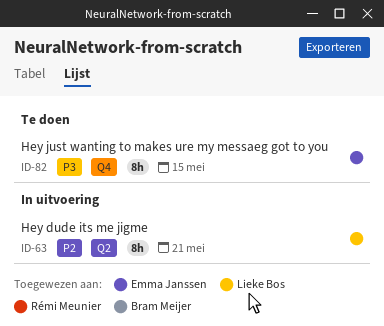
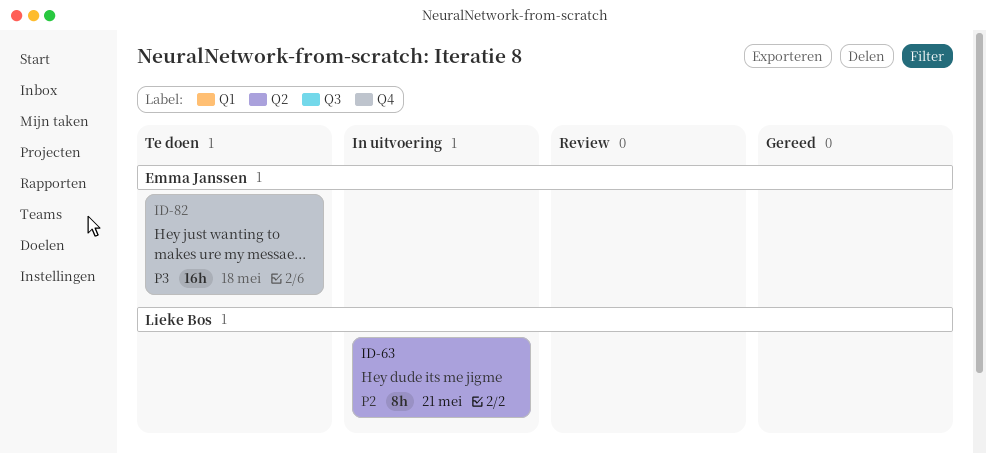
ID-82, estimate: 8h -> 16h
ID-82, due: May 15 -> May 18

